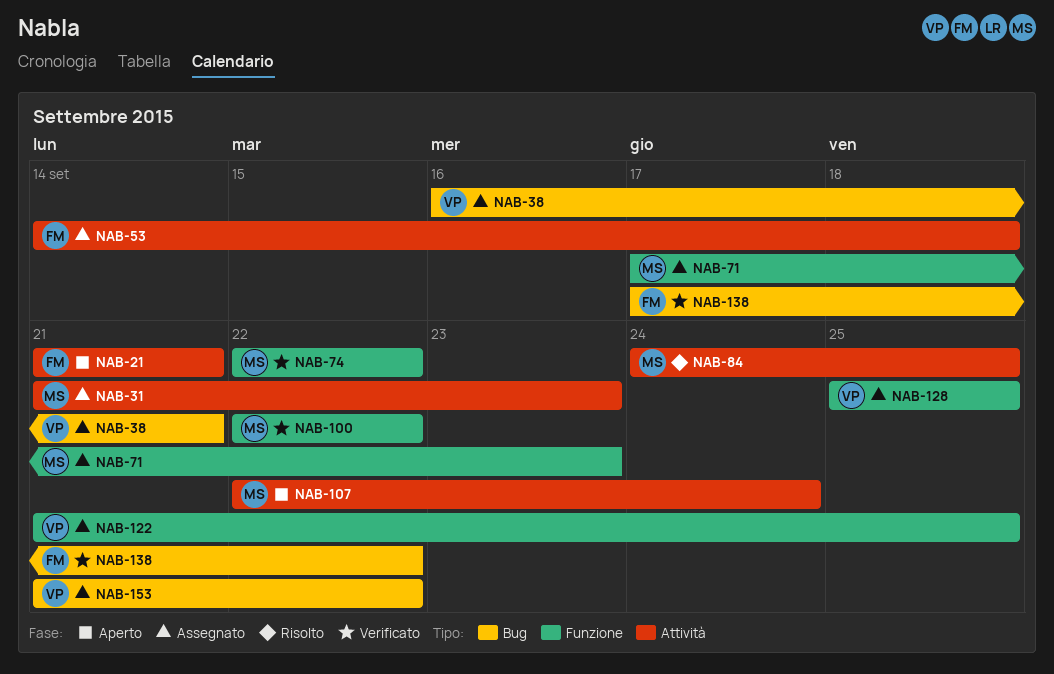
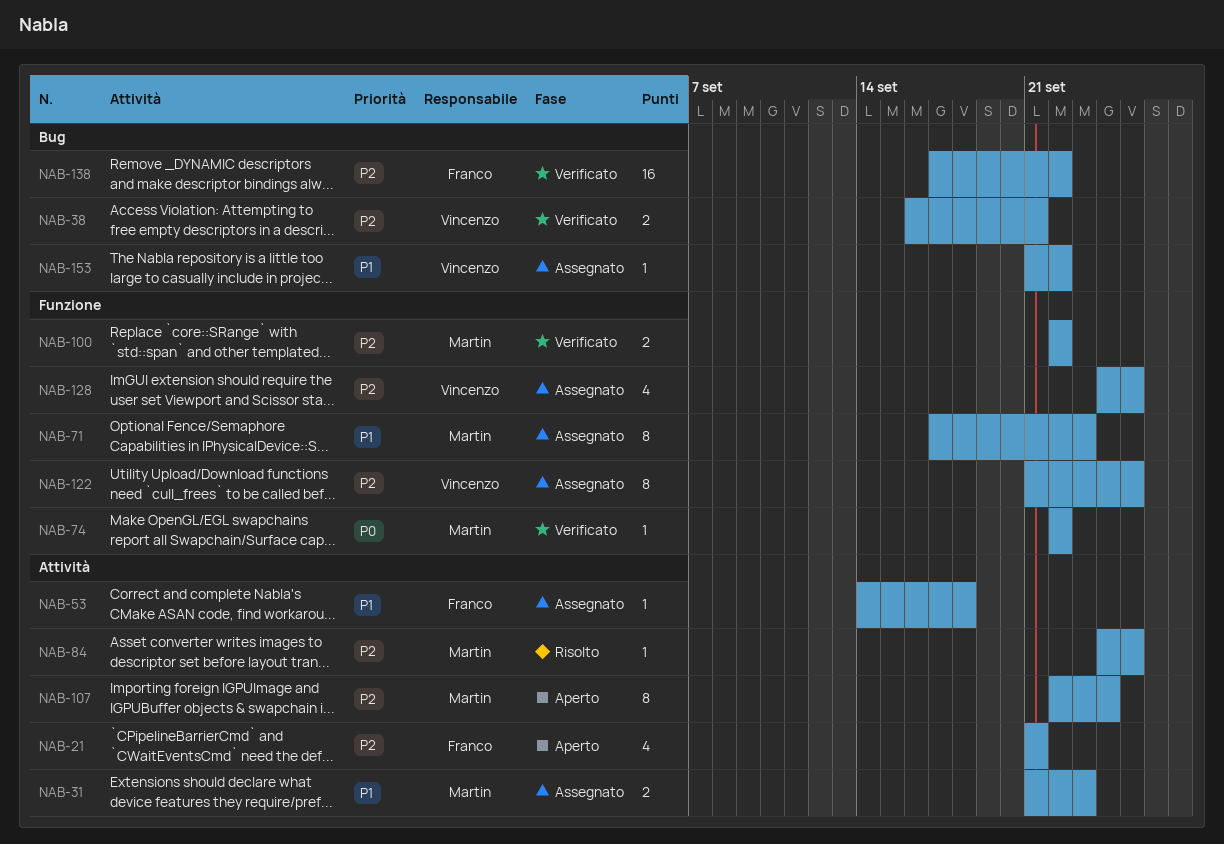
NAB-38, status: Assegnato -> Verificato
NAB-128, start: Sep 25 -> Sep 24

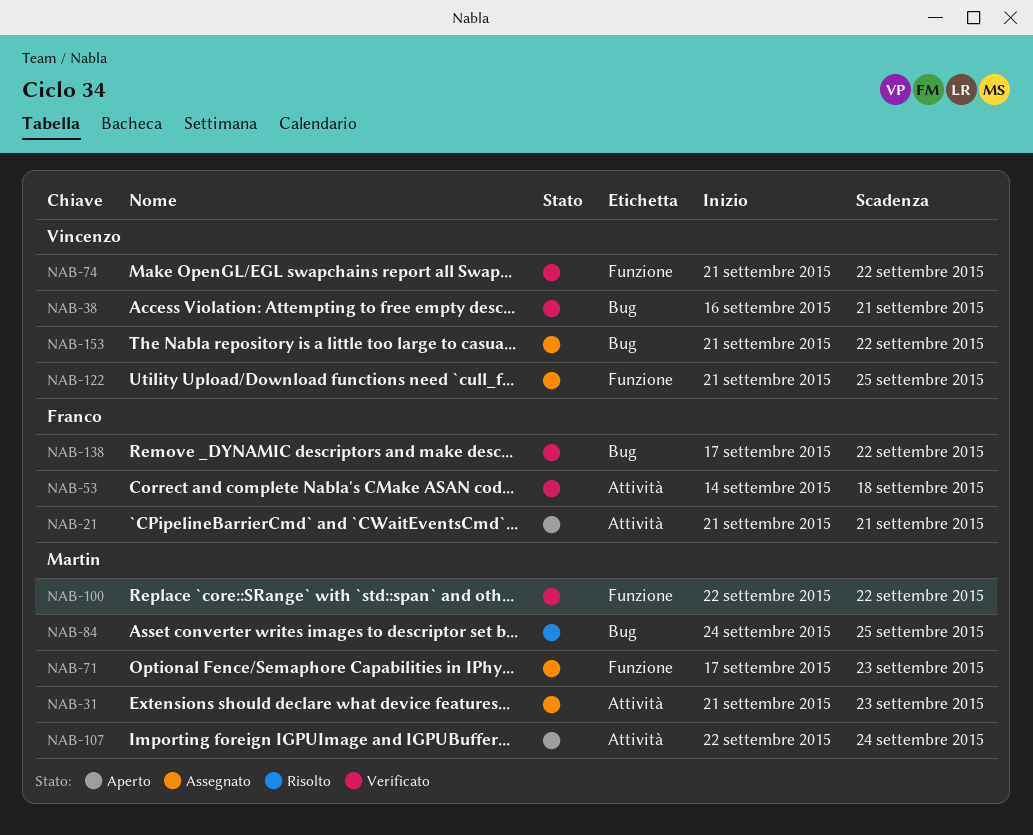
NAB-53, status: Assegnato -> Verificato
NAB-74, owner: Martin -> Vincenzo
NAB-74, start: Sep 22 -> Sep 21
NAB-84, label: Attività -> Bug
NAB-128: present -> none

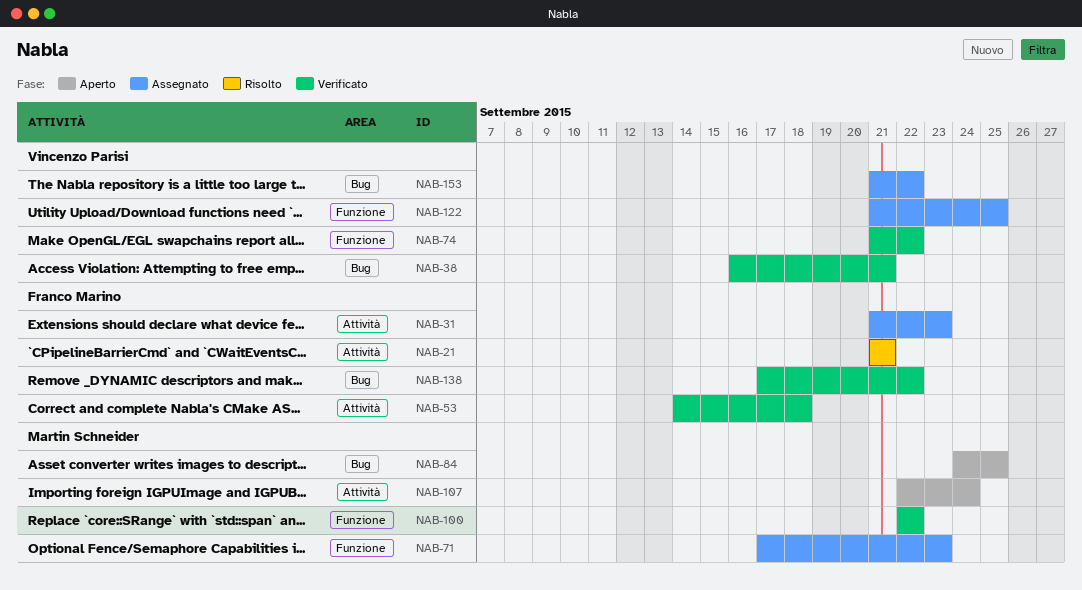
NAB-21, status: Aperto -> Risolto
NAB-31, owner: Martin Schneider -> Franco Marino
NAB-84, status: Risolto -> Aperto

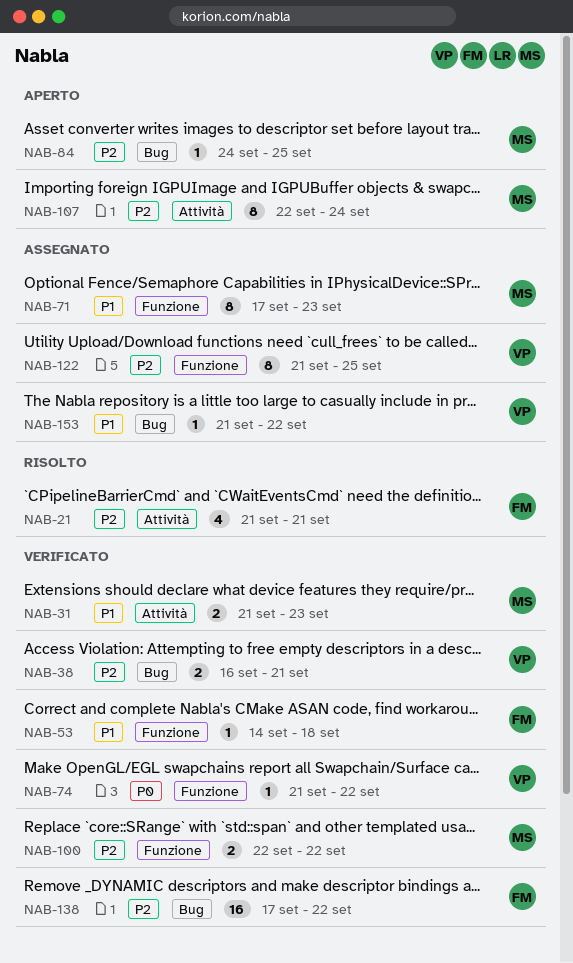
NAB-31, status: Assegnato -> Verificato
NAB-31, owner: Franco Marino -> Martin Schneider
NAB-53, label: Attività -> Funzione

